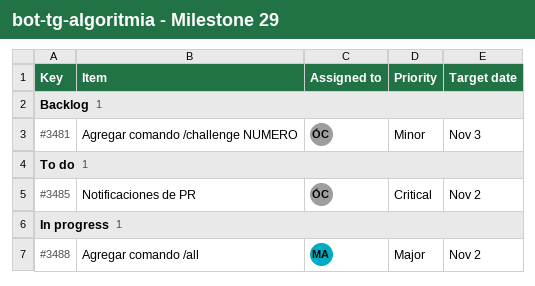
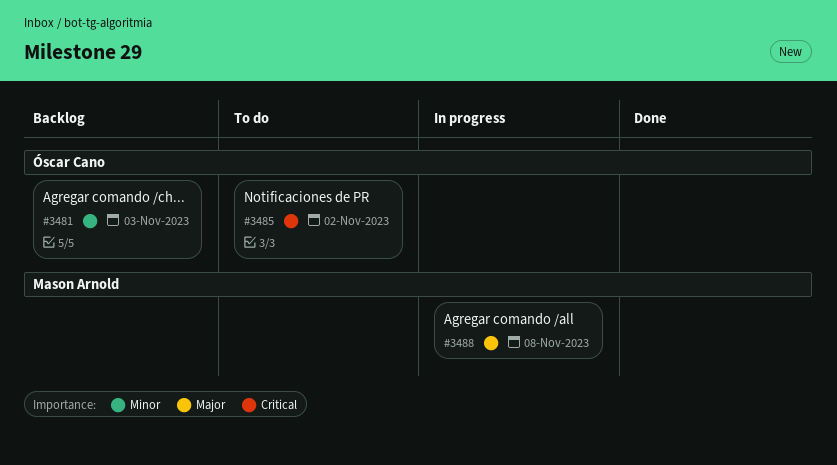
#3488, due: Nov 2 -> Nov 8

